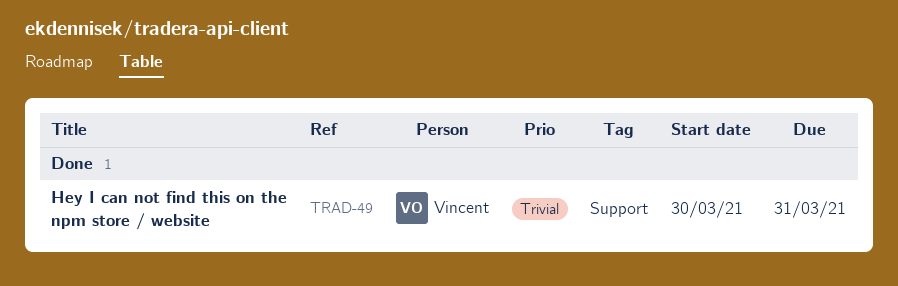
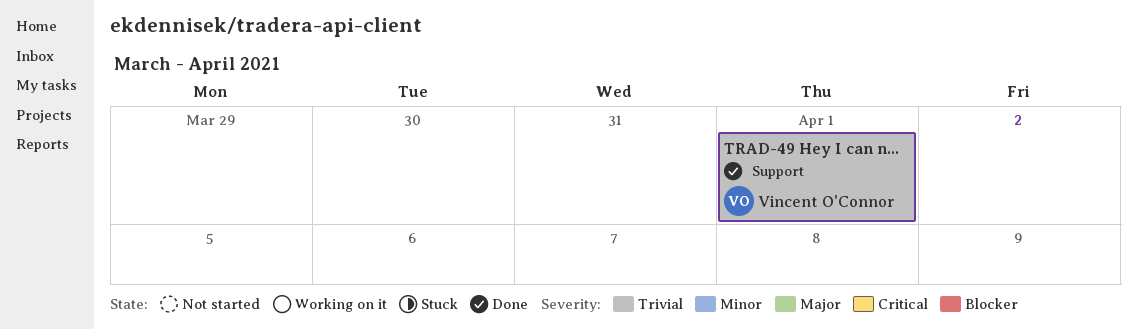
TRAD-49, due: Mar 31 -> Apr 1

